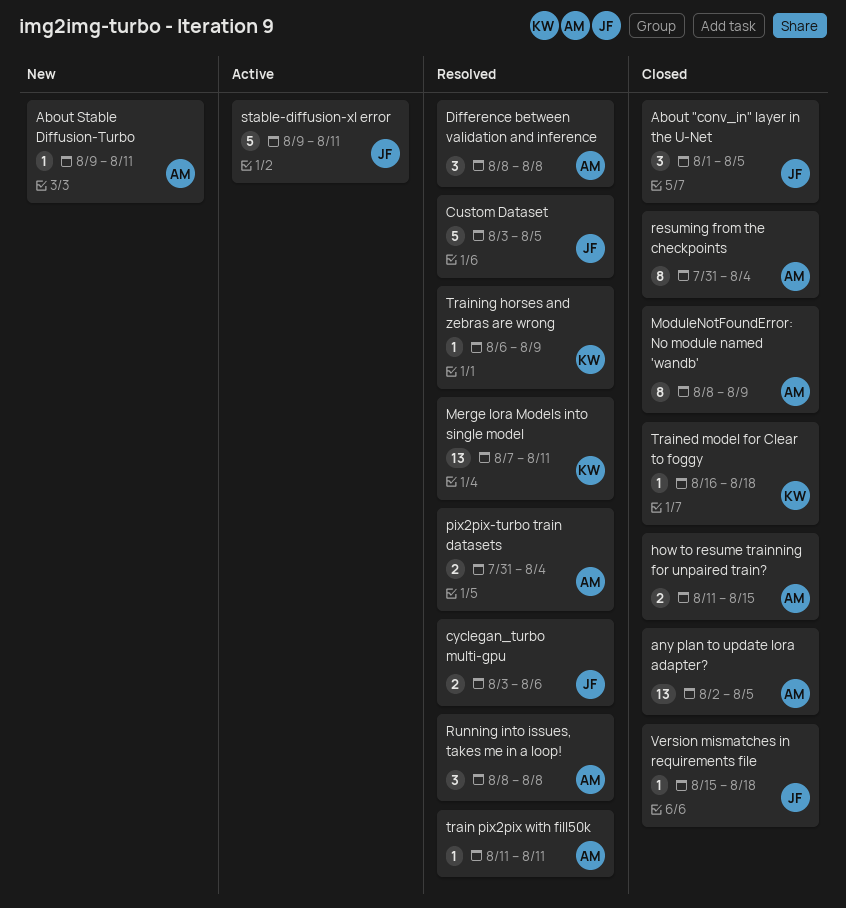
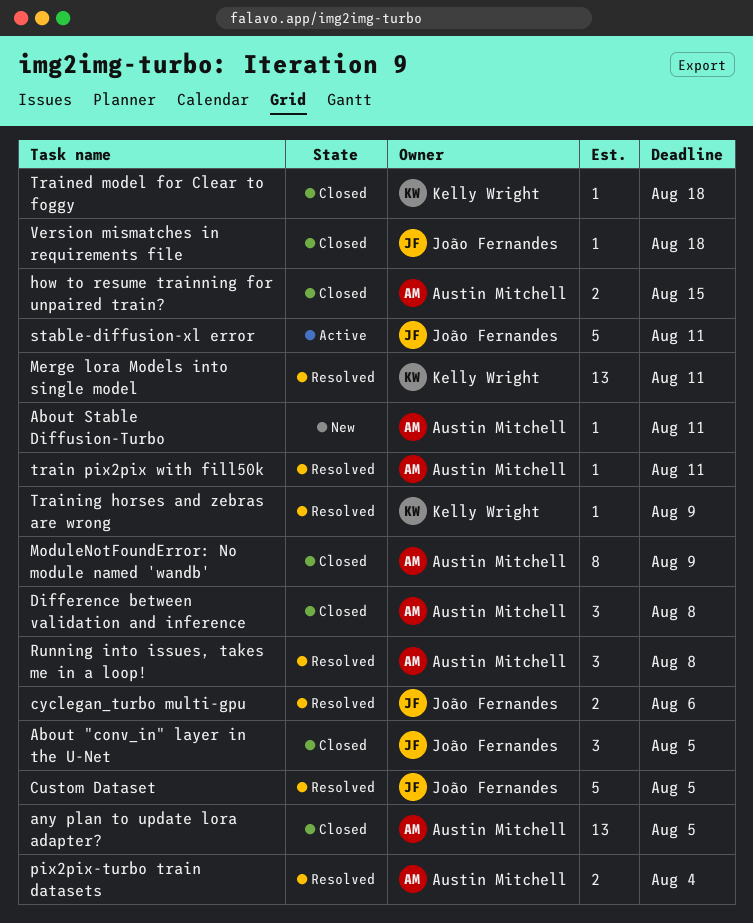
Difference between validation and inference, status: Resolved -> Closed
resuming from the checkpoints: present -> none

